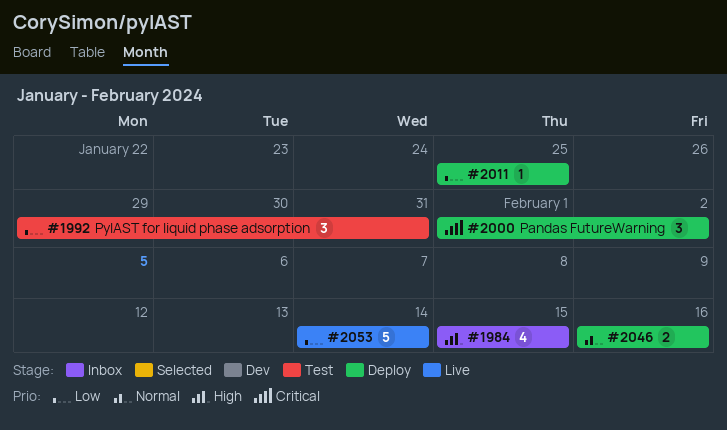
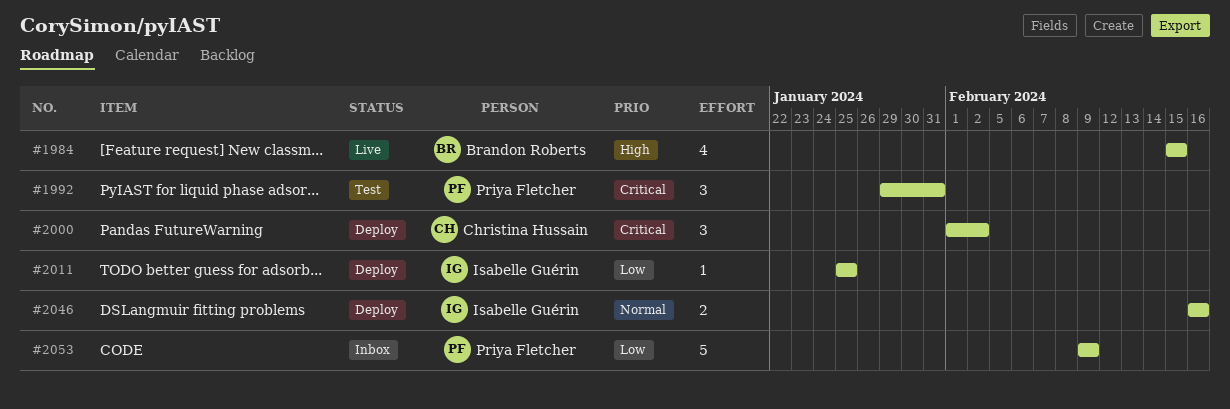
#1984, status: Inbox -> Live
#1992, priority: Low -> Critical
#2053, status: Live -> Inbox
#2053, start: Feb 14 -> Feb 9
#2053, due: Feb 14 -> Feb 9

